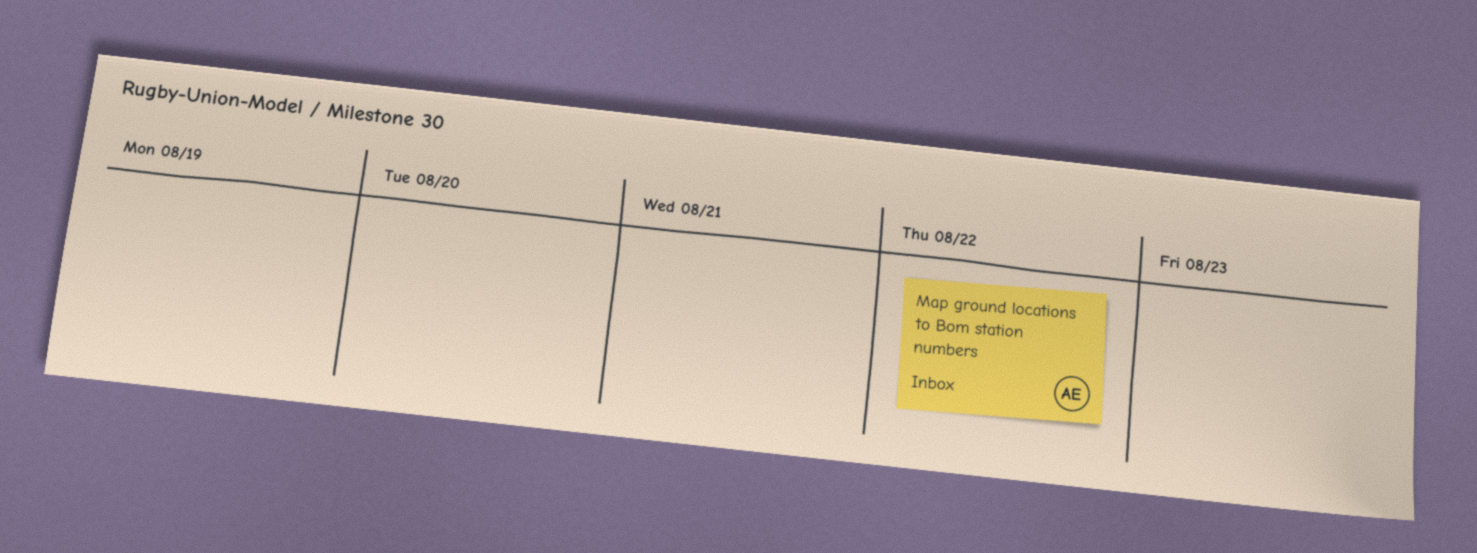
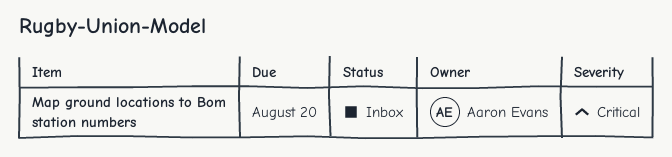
Map ground locations to Bom station numbers, due: Aug 22 -> Aug 20

